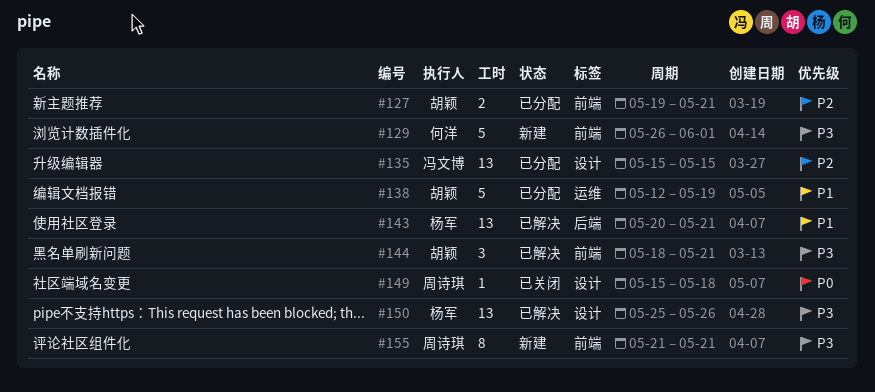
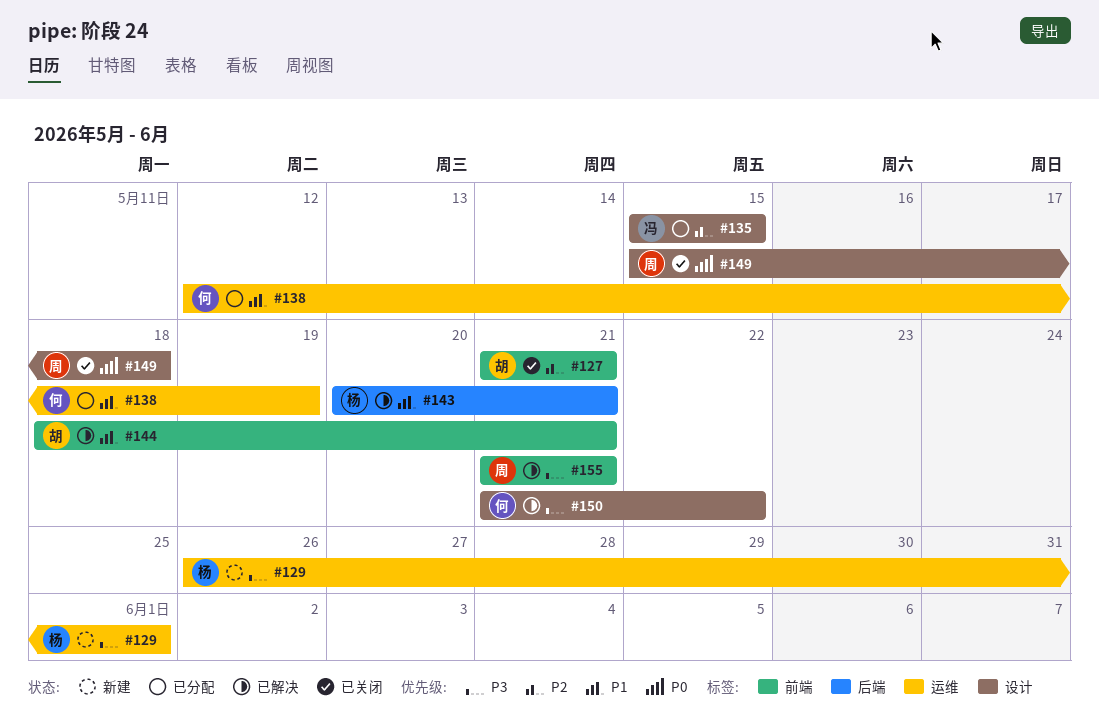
#127, status: 已分配 -> 已关闭
#127, start: May 19 -> May 21
#129, owner: 何洋 -> 杨军
#129, label: 前端 -> 运维
#138, owner: 胡颖 -> 何洋
#144, priority: P3 -> P1
#150, owner: 杨军 -> 何洋
#150, start: May 25 -> May 21
#150, due: May 26 -> May 22
#155, status: 新建 -> 已解决

